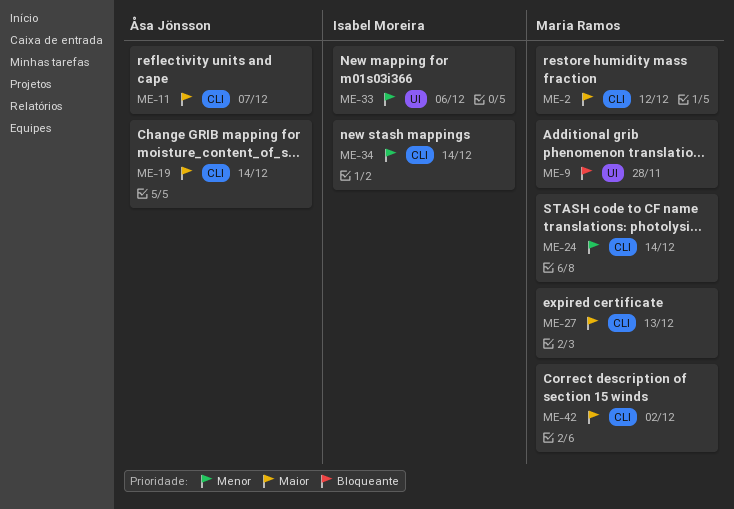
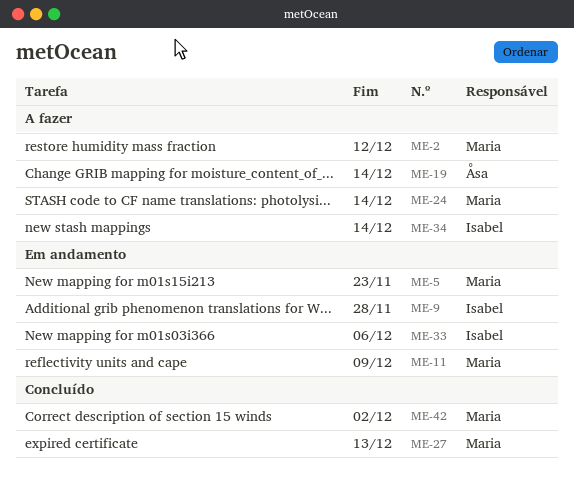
ME-5: none -> present
ME-9, owner: Maria Ramos -> Isabel Moreira
ME-11, owner: Åsa Jönsson -> Maria Ramos
ME-11, due: Dec 7 -> Dec 9

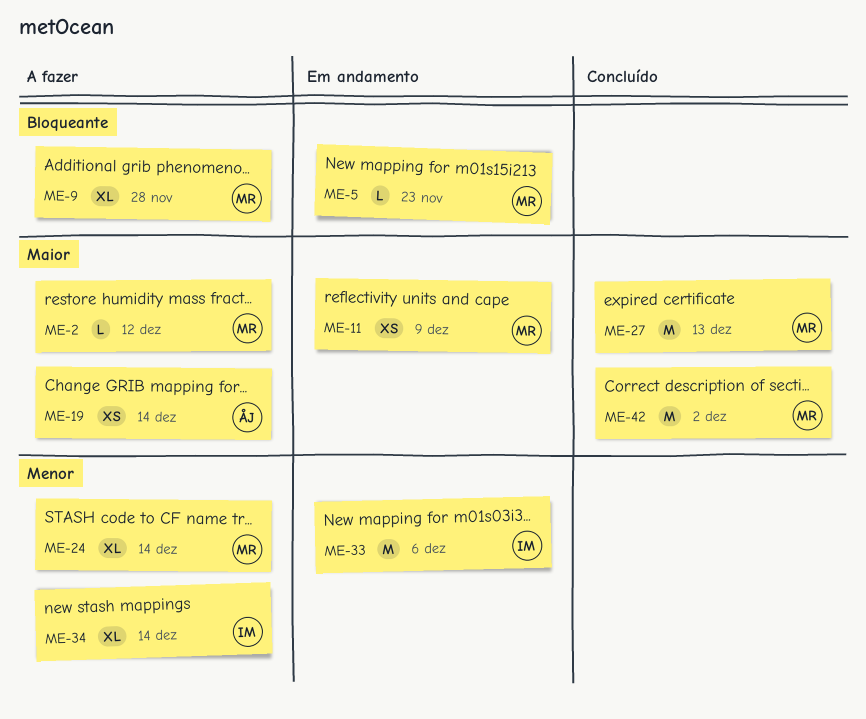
ME-9, status: Em andamento -> A fazer
ME-9, owner: Isabel -> Maria

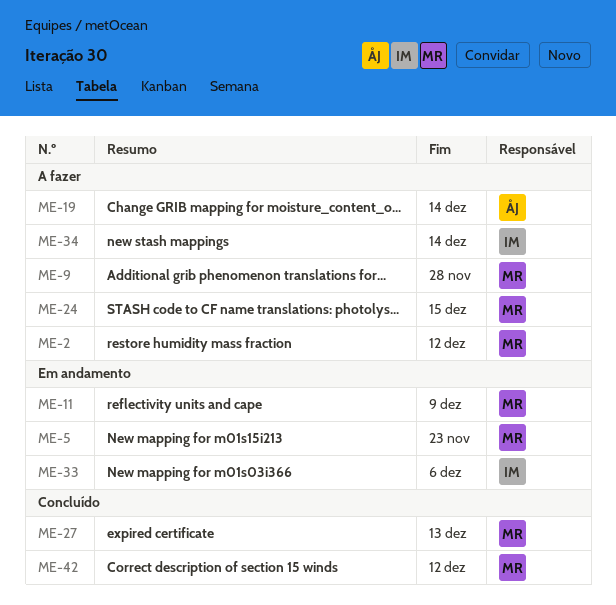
ME-24, due: Dec 14 -> Dec 15
ME-42, due: Dec 2 -> Dec 12

